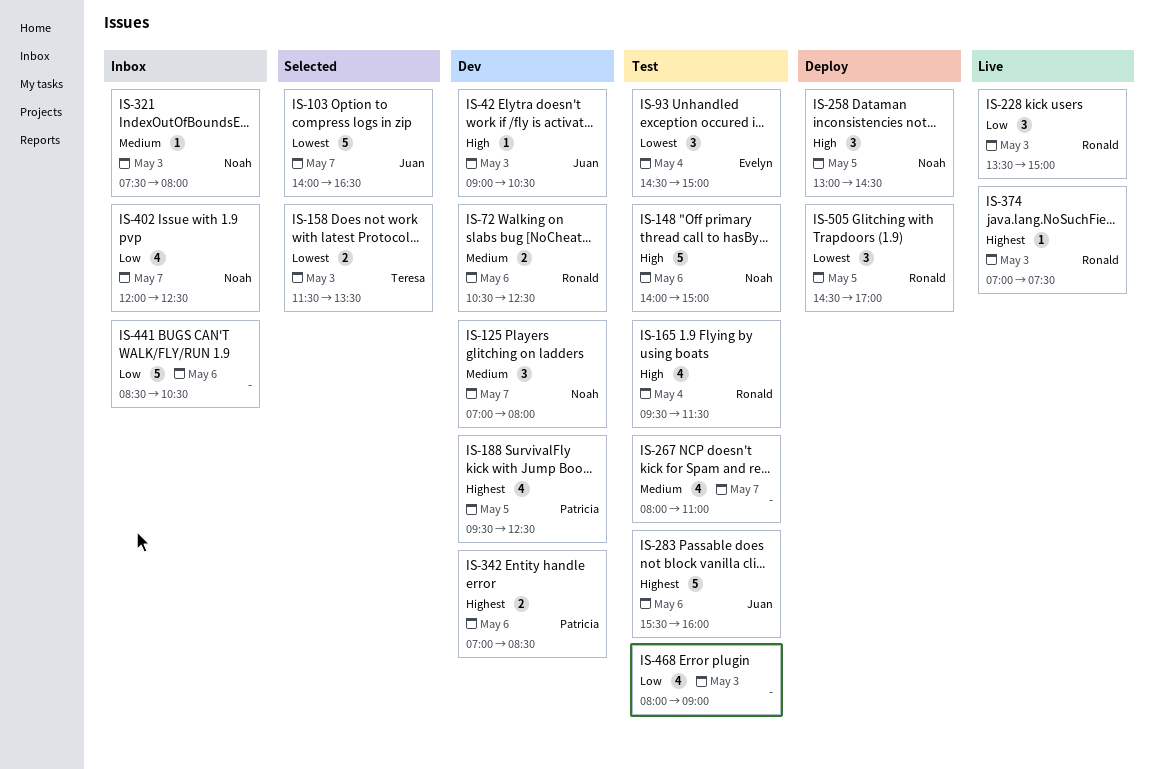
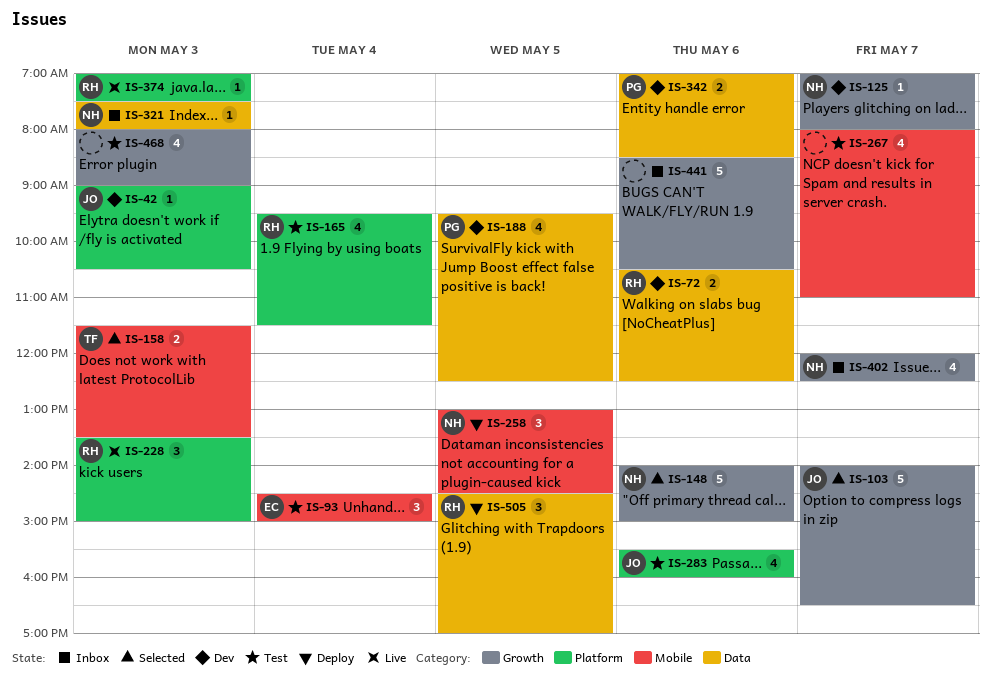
IS-125, estimate: 3 -> 1
IS-148, status: Test -> Selected
IS-283, estimate: 5 -> 4

